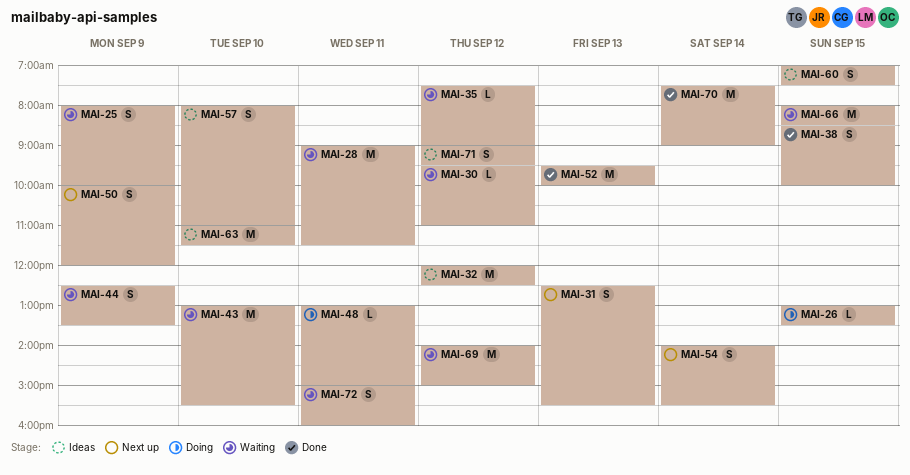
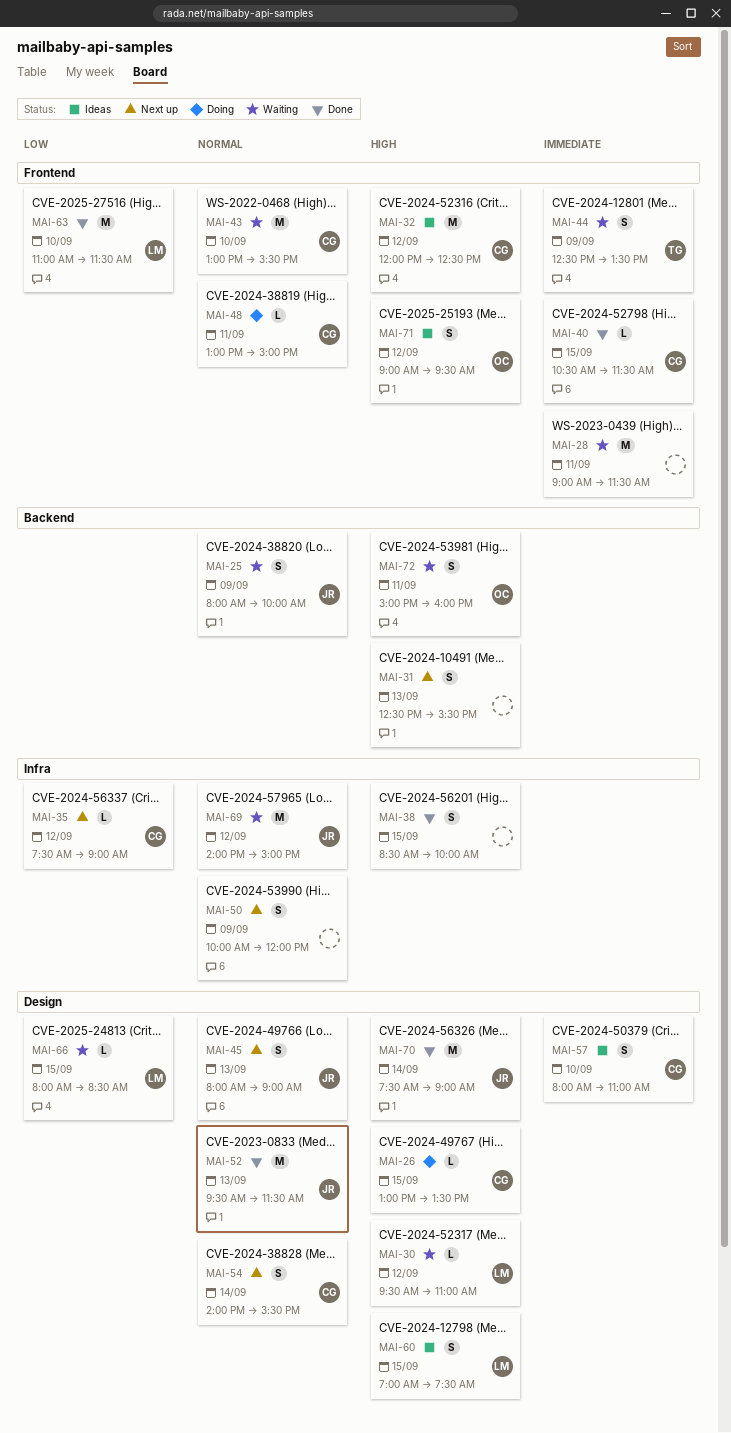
MAI-35, status: Waiting -> Next up
MAI-40: none -> present
MAI-45: none -> present
MAI-52, ends: 10:00 -> 11:30
MAI-63, status: Ideas -> Done
MAI-66, estimate: M -> L

